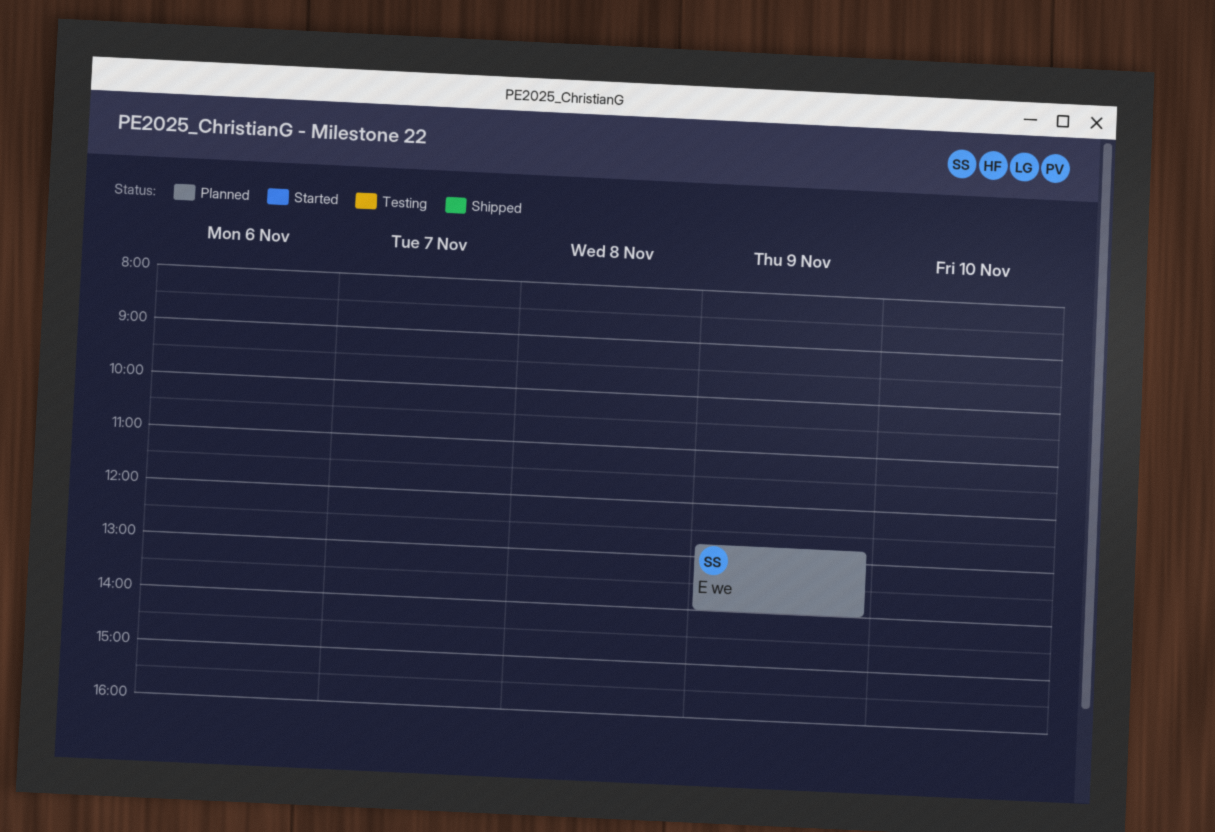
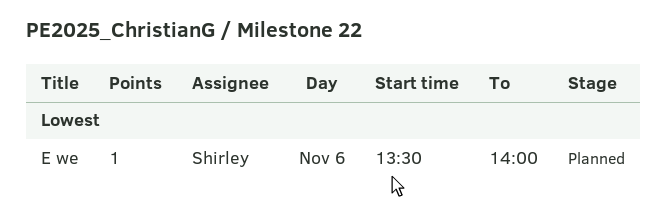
E we, day: Nov 9 -> Nov 6
E we, begins: 12:45 -> 13:30

